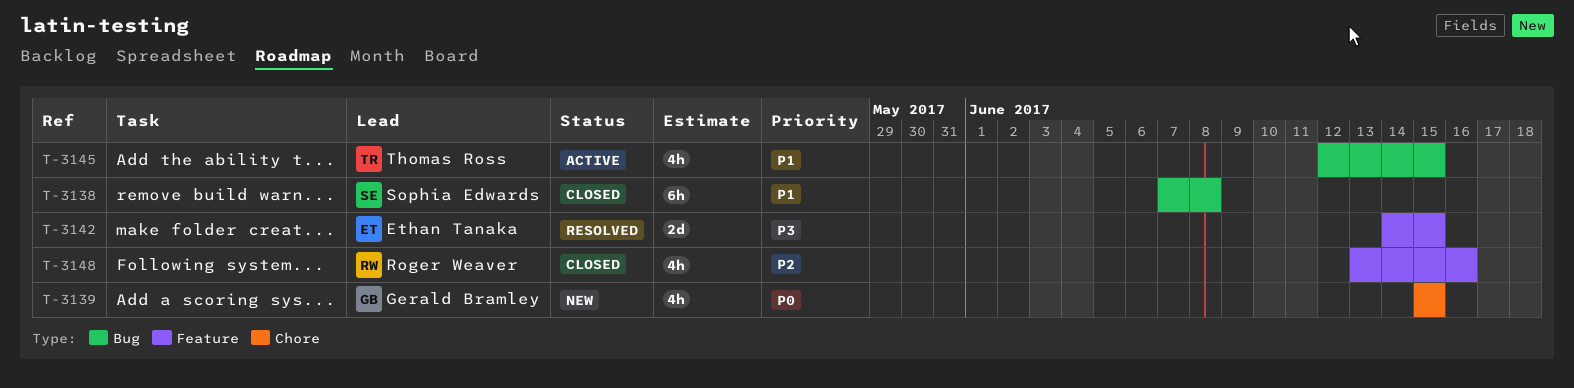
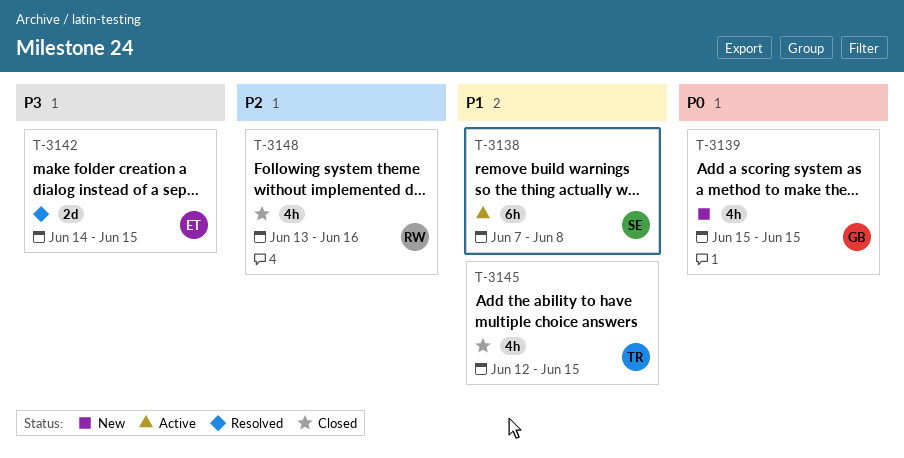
T-3138, status: Closed -> Active
T-3145, status: Active -> Closed

